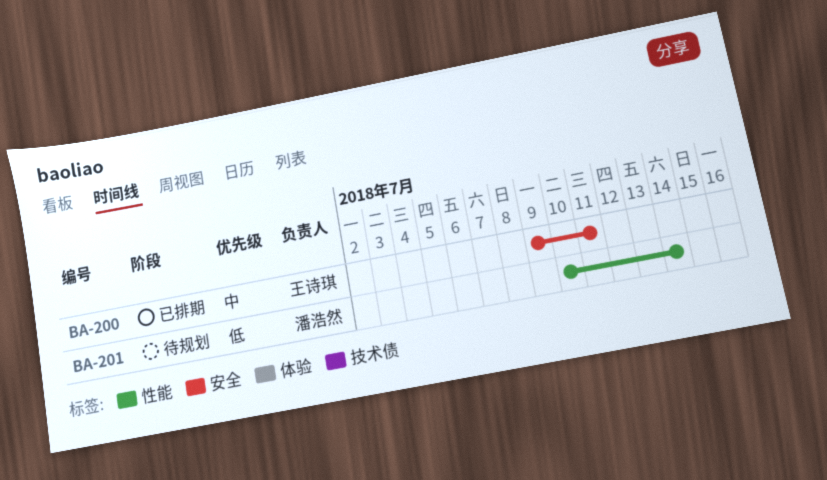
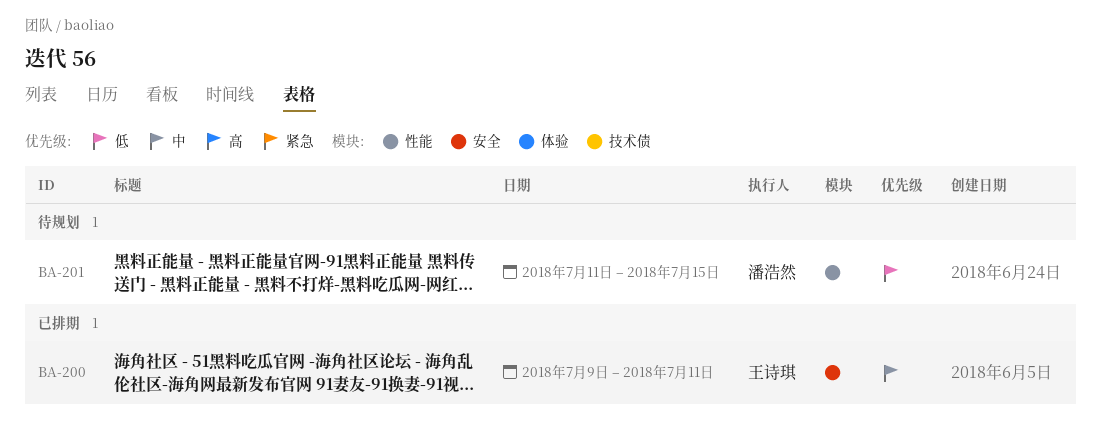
BA-201, start: Jul 10 -> Jul 11
BA-201, due: Jul 14 -> Jul 15

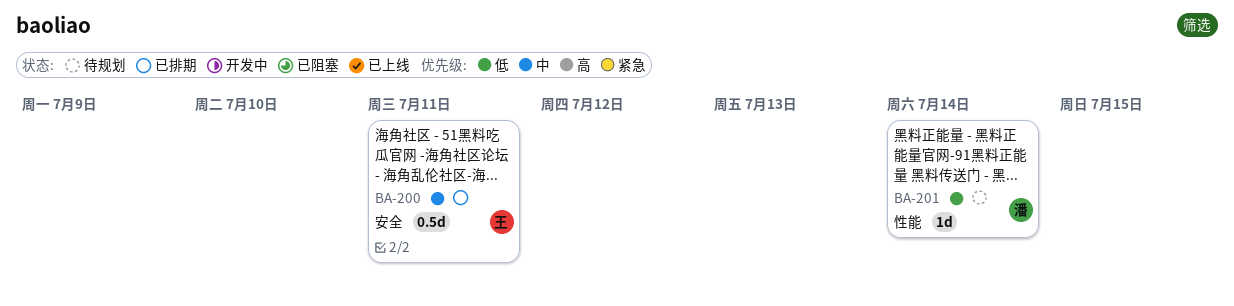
BA-201, due: Jul 15 -> Jul 14

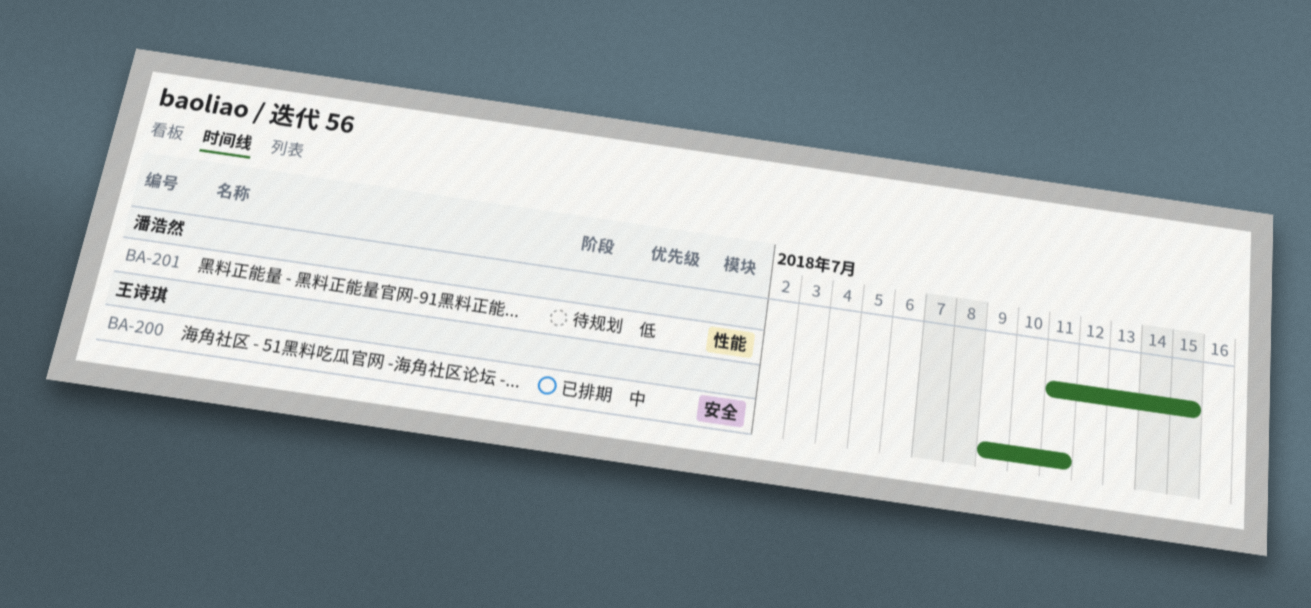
BA-201, due: Jul 14 -> Jul 15

